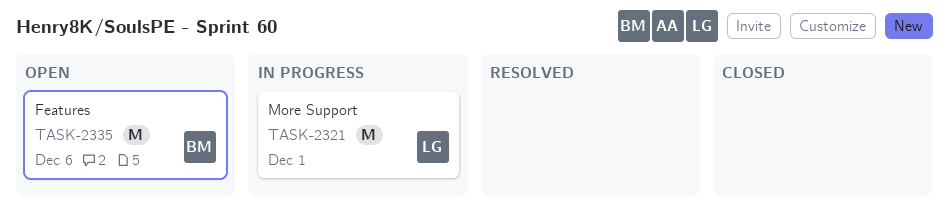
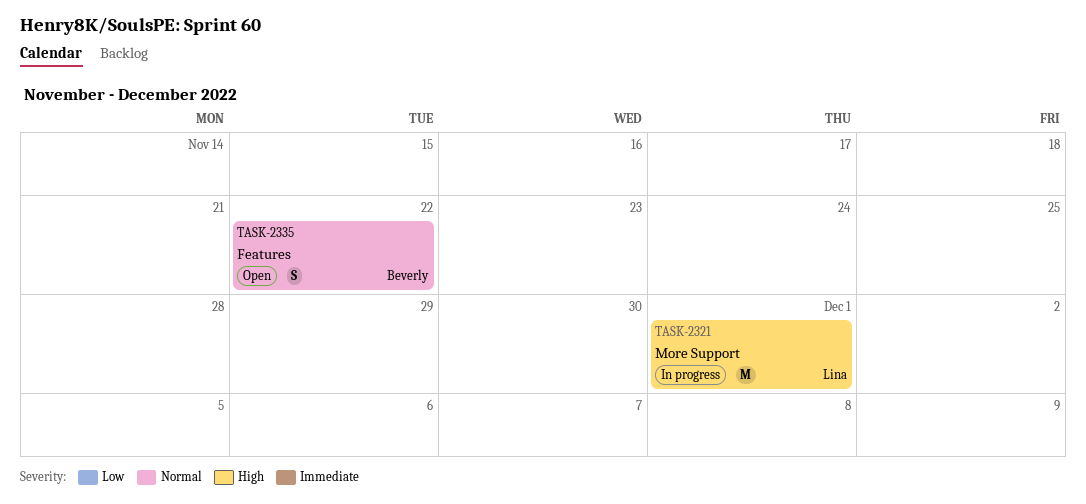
TASK-2335, estimate: M -> S
TASK-2335, due: Dec 6 -> Nov 22

